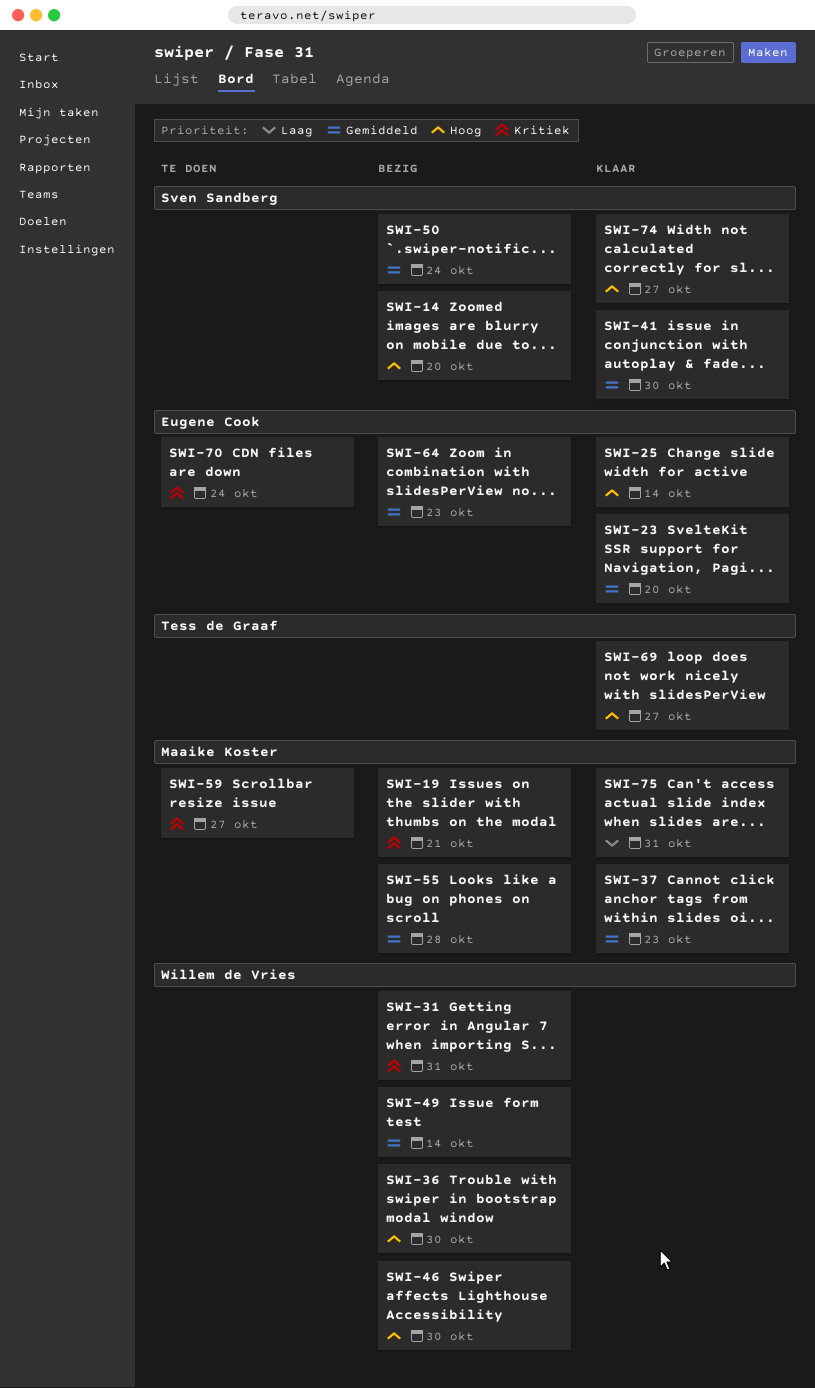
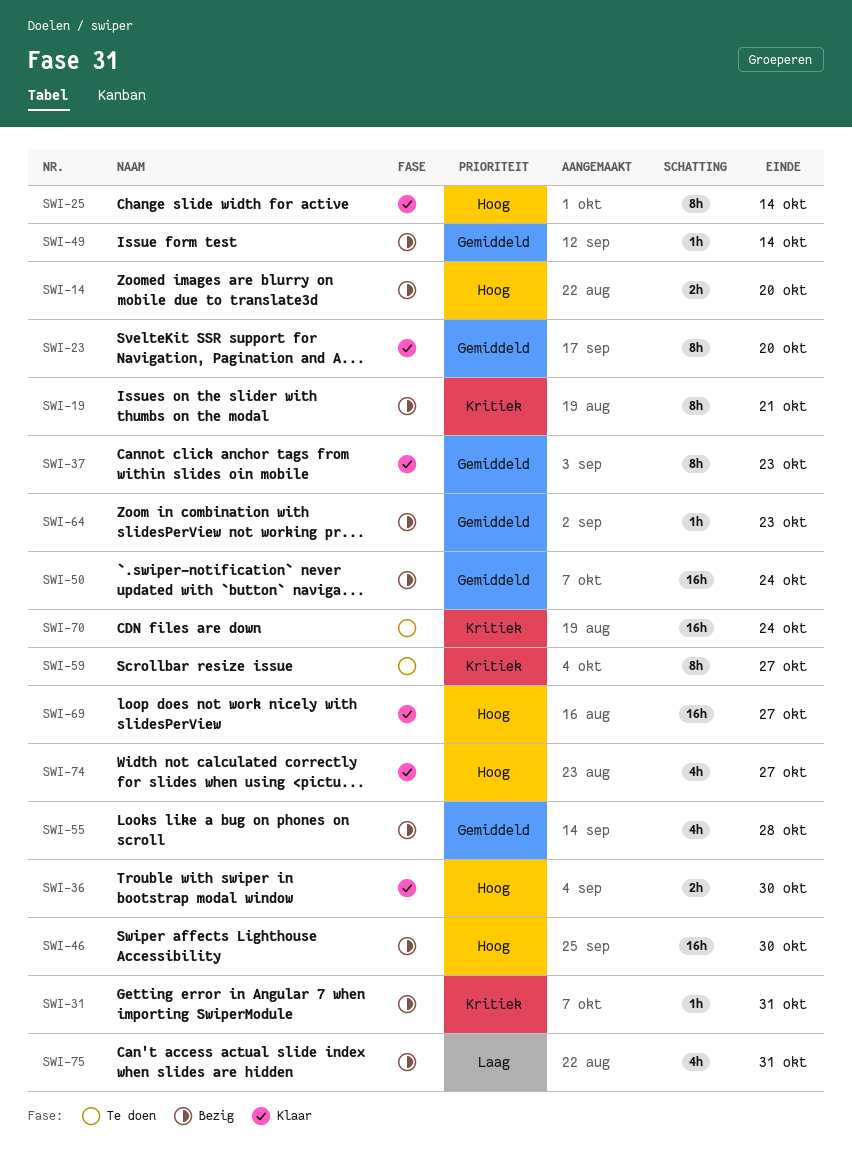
SWI-36, status: Bezig -> Klaar
SWI-41: present -> none
SWI-75, status: Klaar -> Bezig

